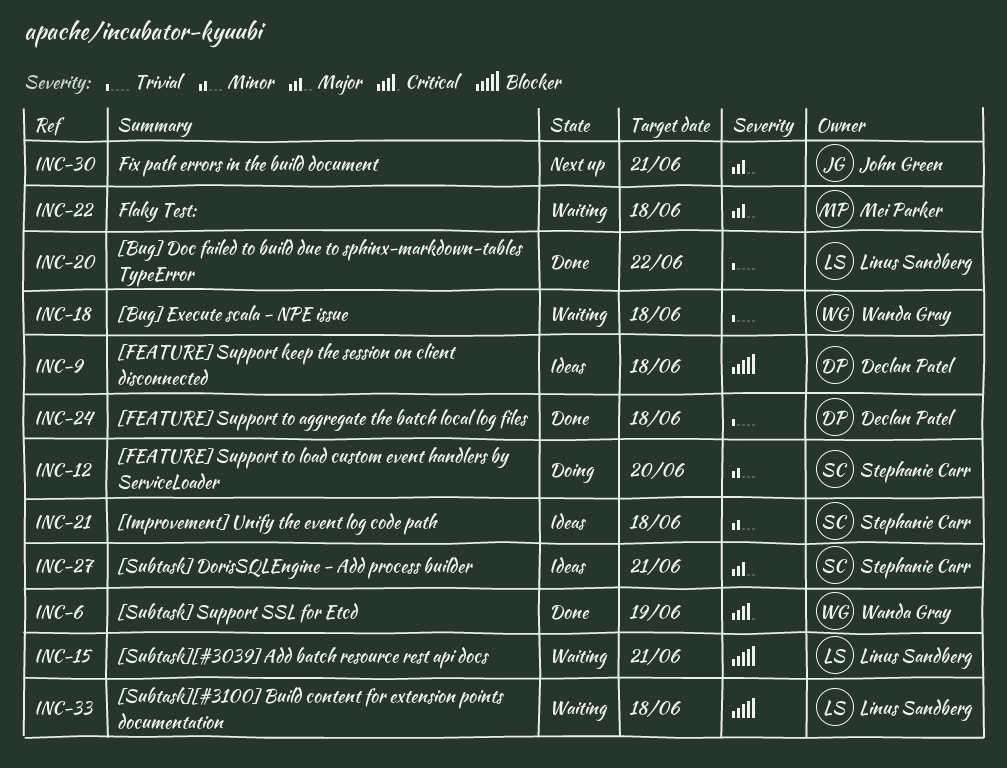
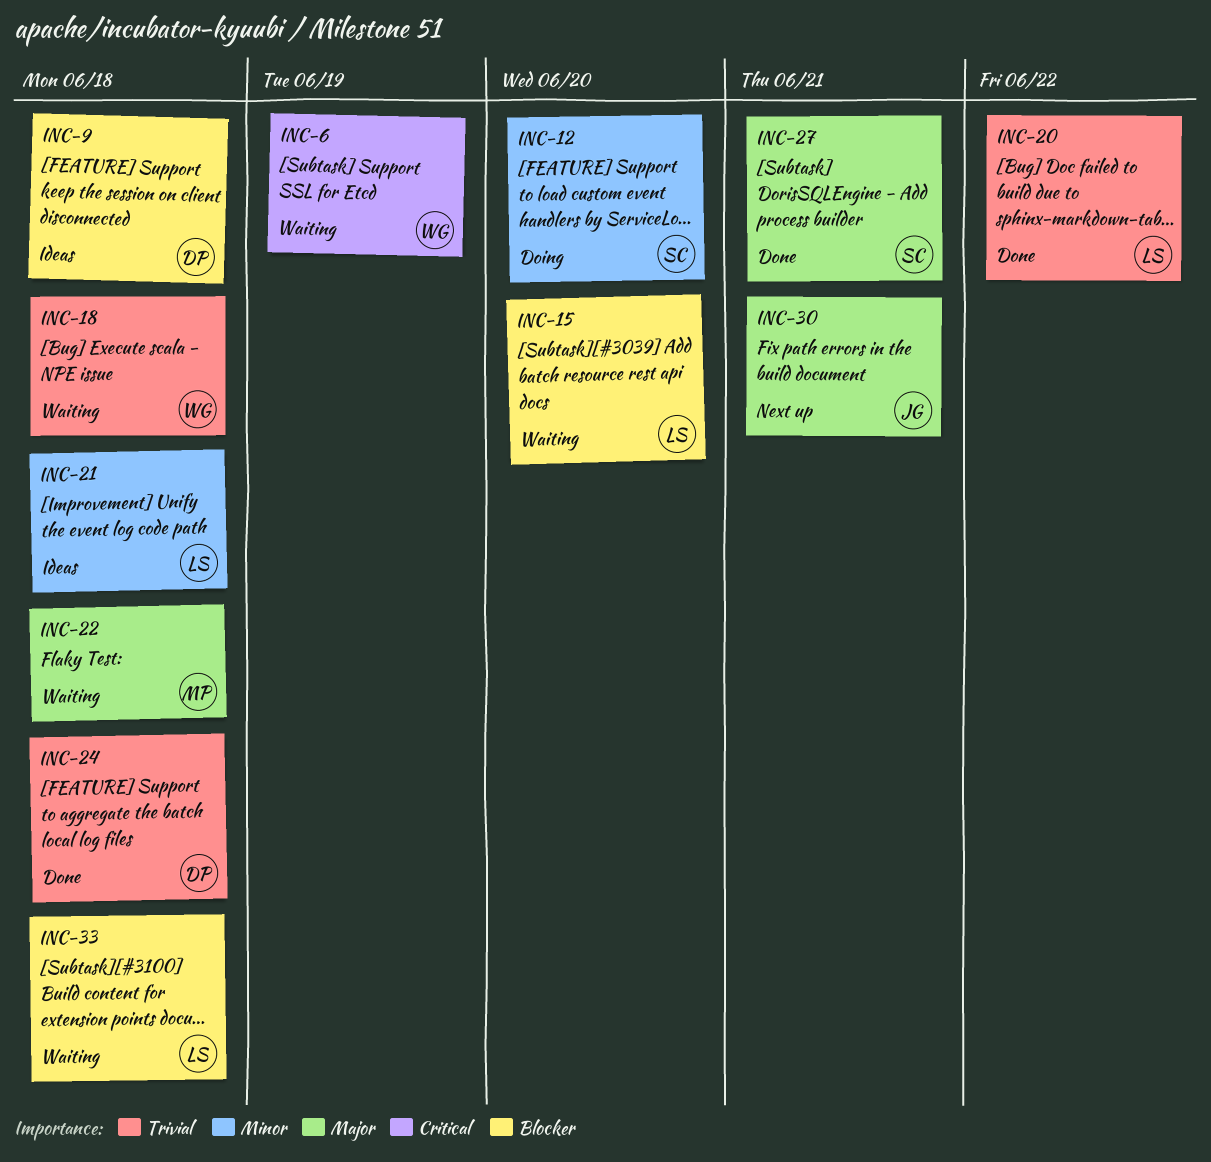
INC-6, status: Done -> Waiting
INC-15, due: Jun 21 -> Jun 20
INC-21, owner: Stephanie Carr -> Linus Sandberg
INC-27, status: Ideas -> Done

